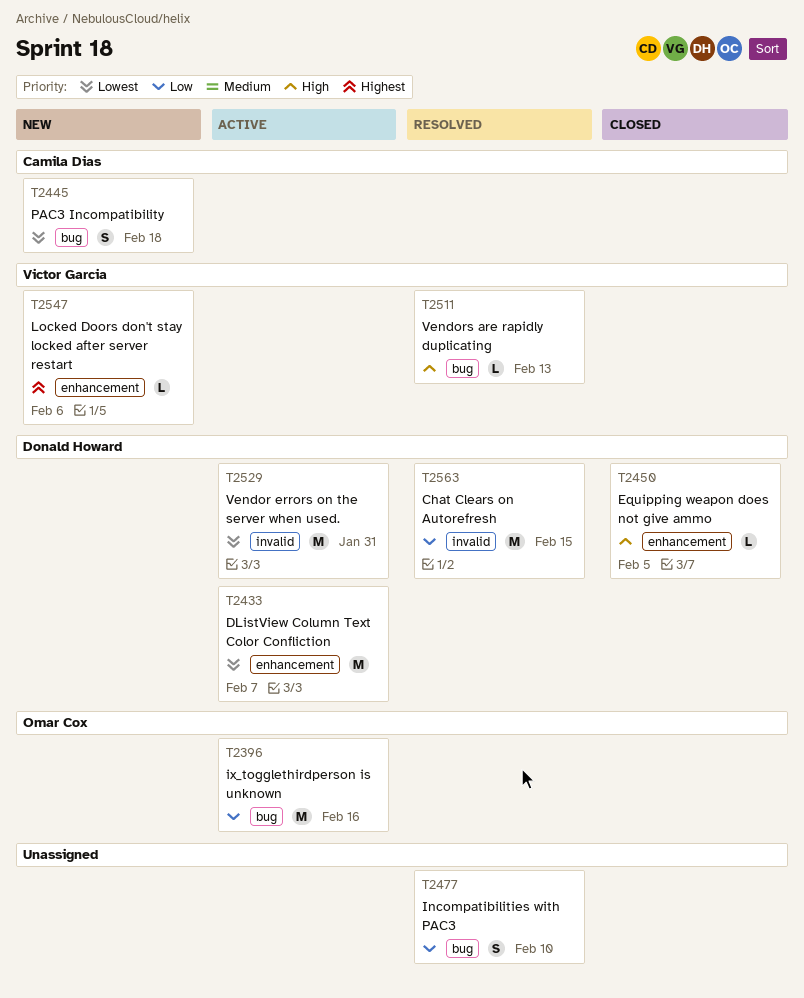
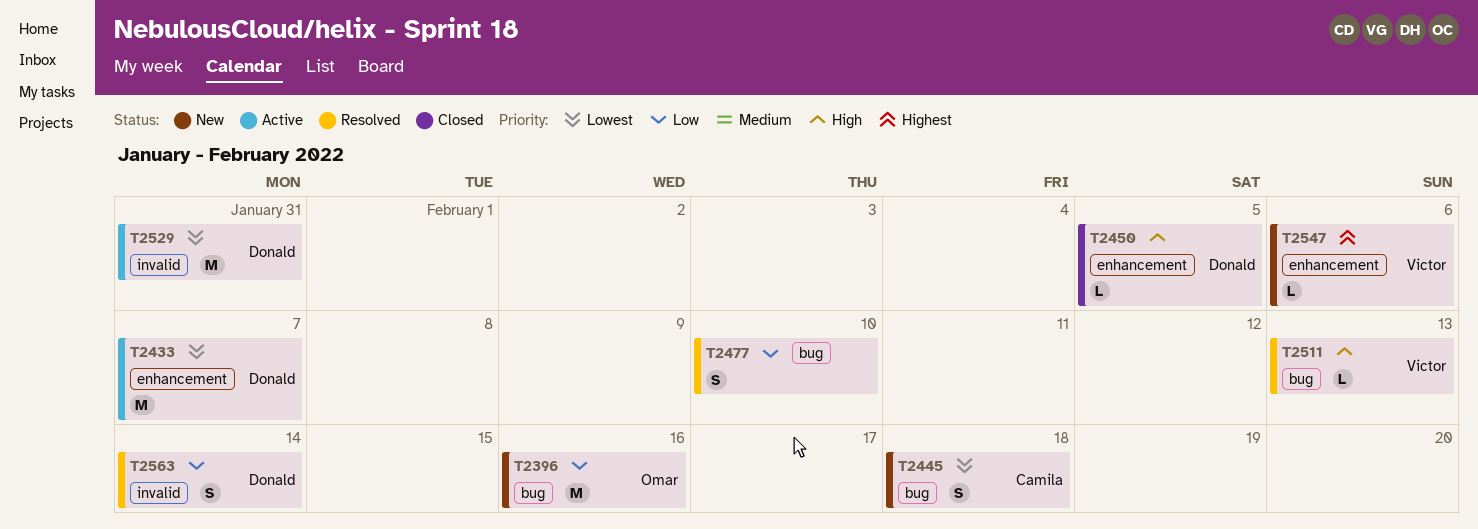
T2396, status: Active -> New
T2563, estimate: M -> S
T2563, due: Feb 15 -> Feb 14

